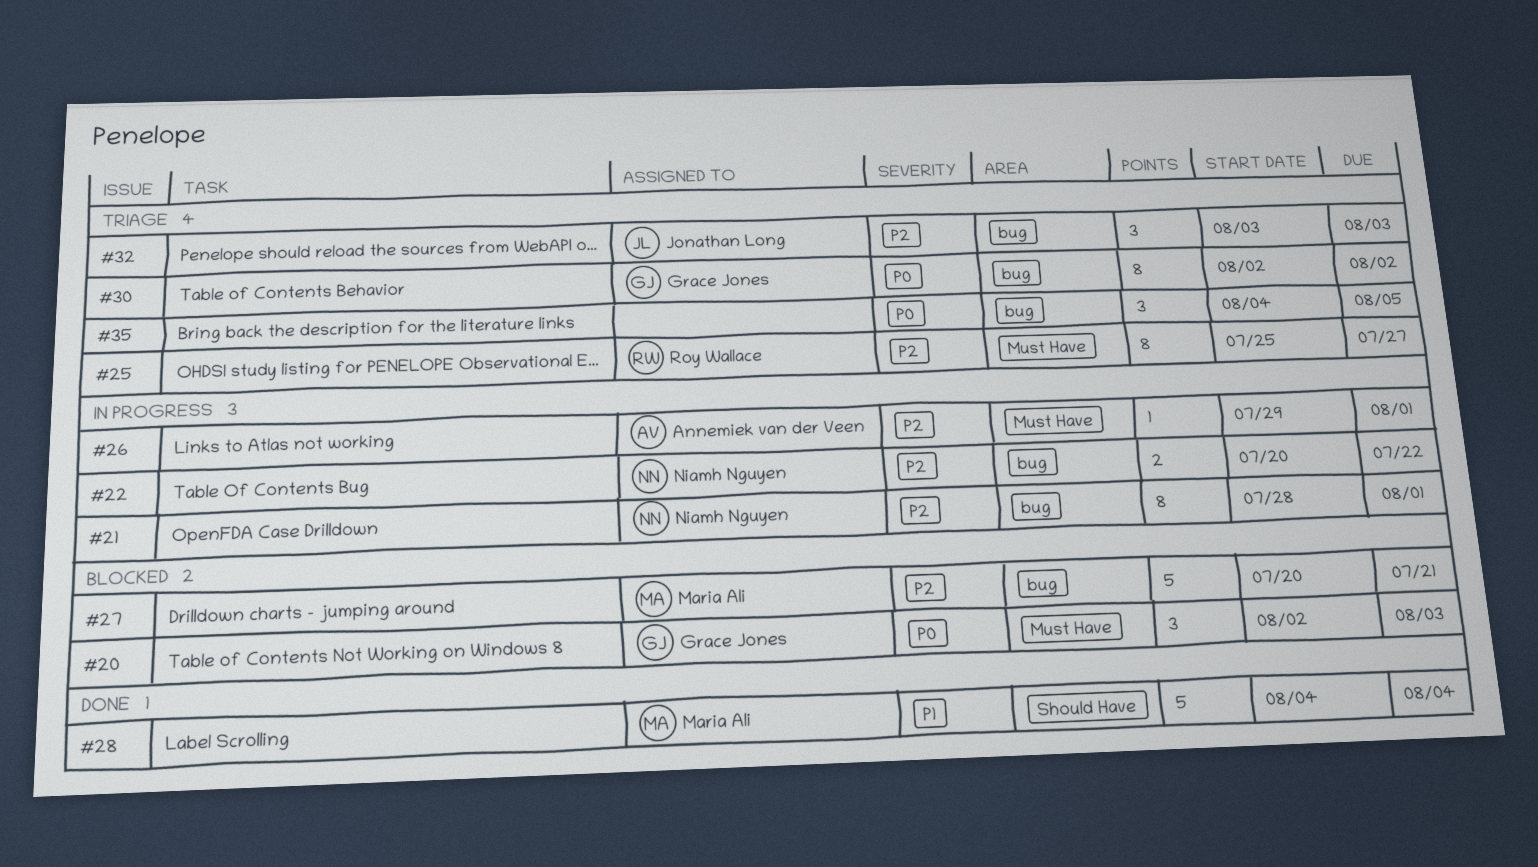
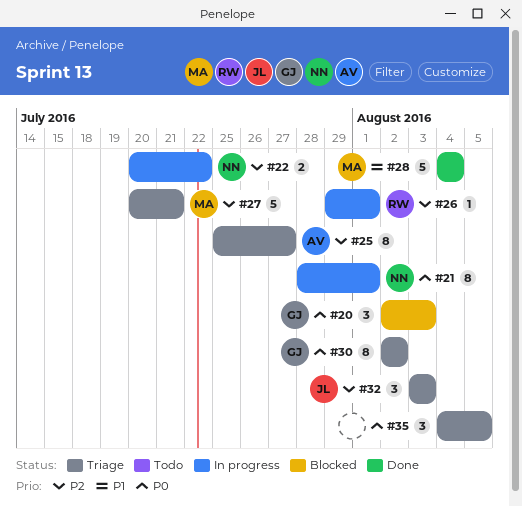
#21, priority: P2 -> P0
#25, owner: Roy Wallace -> Annemiek van der Veen
#26, owner: Annemiek van der Veen -> Roy Wallace
#27, status: Blocked -> Triage

